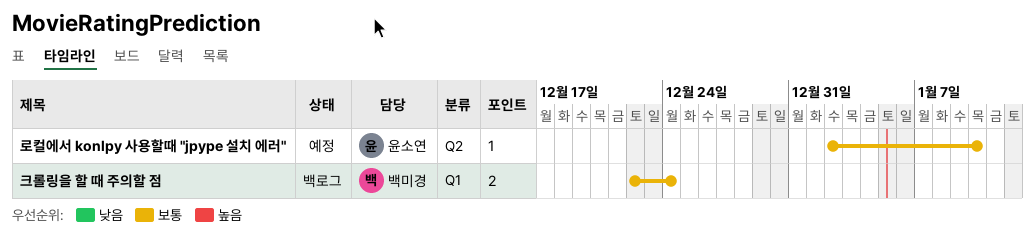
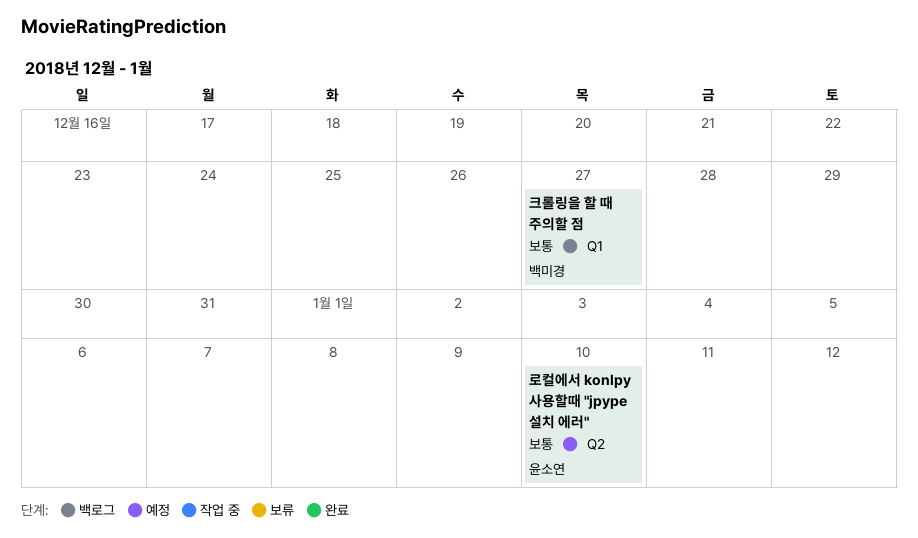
크롤링을 할 때 주의할 점, due: Dec 24 -> Dec 27

